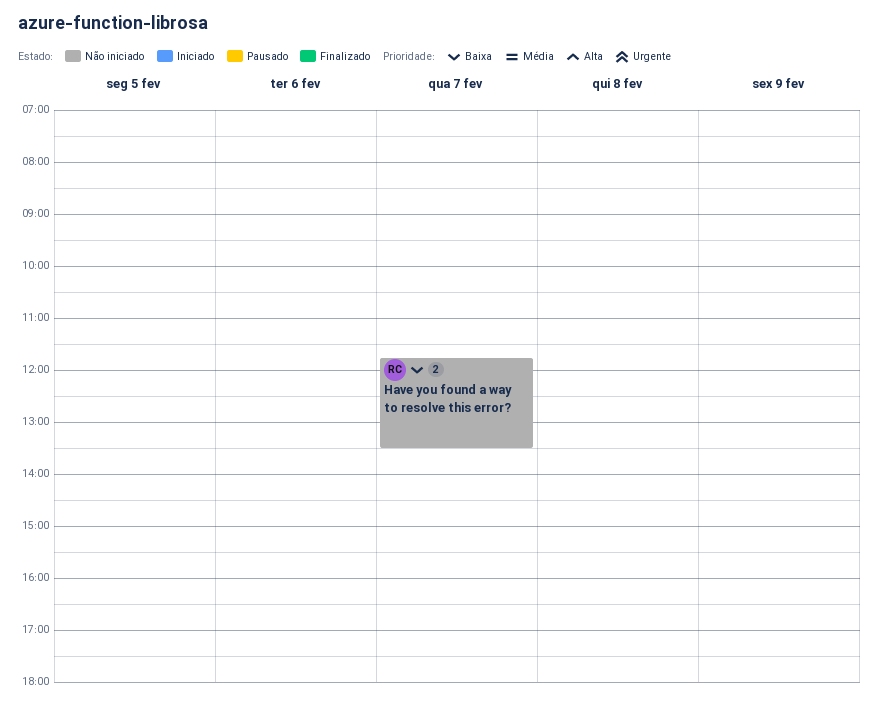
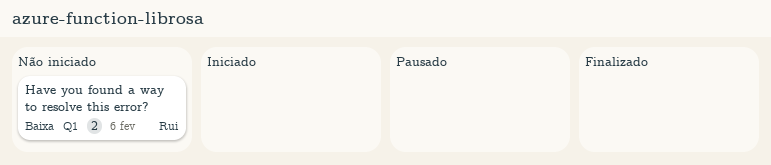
Have you found a way to resolve this error?, day: Feb 7 -> Feb 6

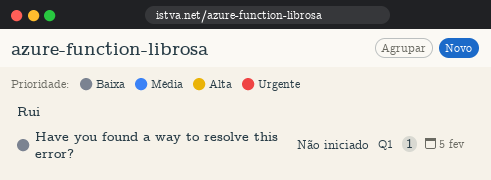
Have you found a way to resolve this error?, estimate: 2 -> 1
Have you found a way to resolve this error?, day: Feb 6 -> Feb 5

